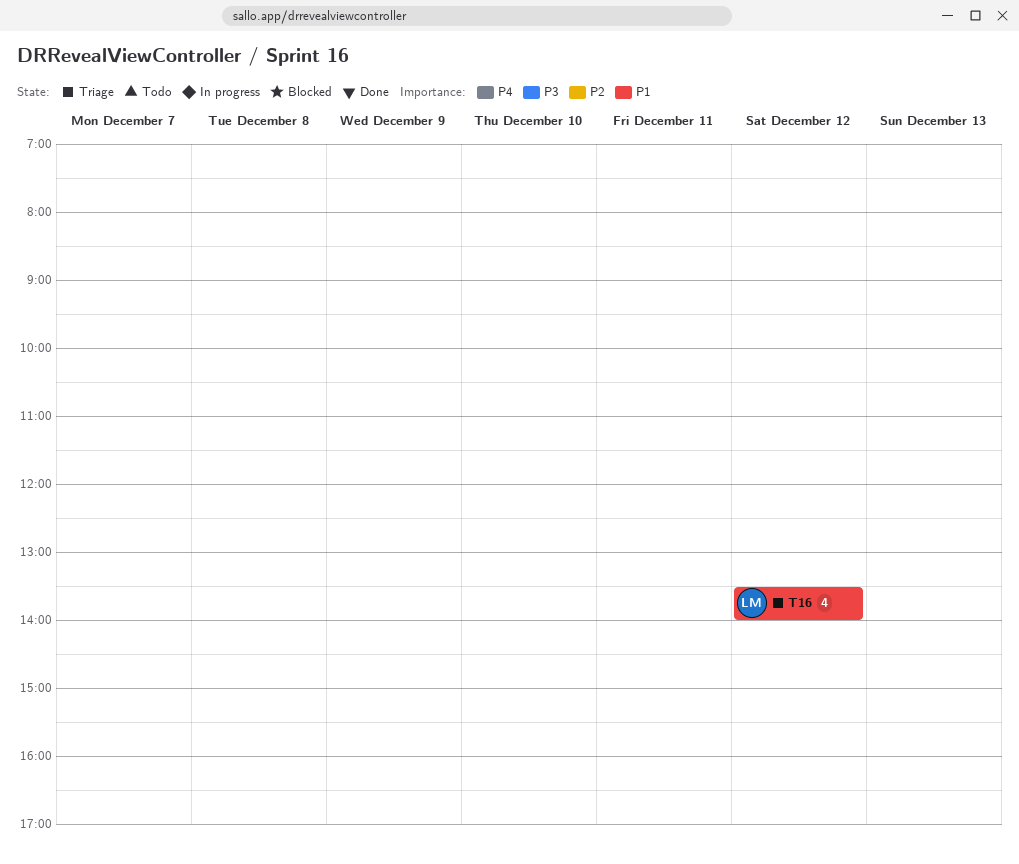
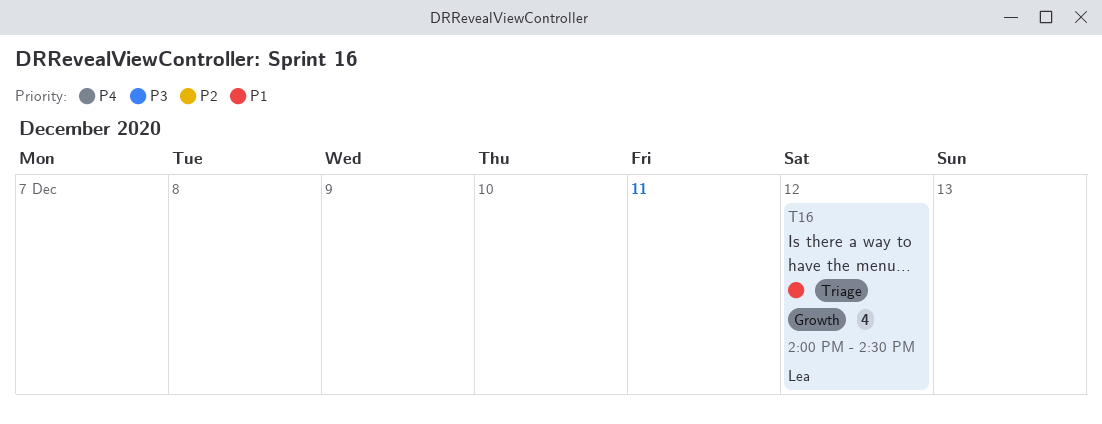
T16, begins: 13:30 -> 14:00
T16, ends: 14:00 -> 14:30

